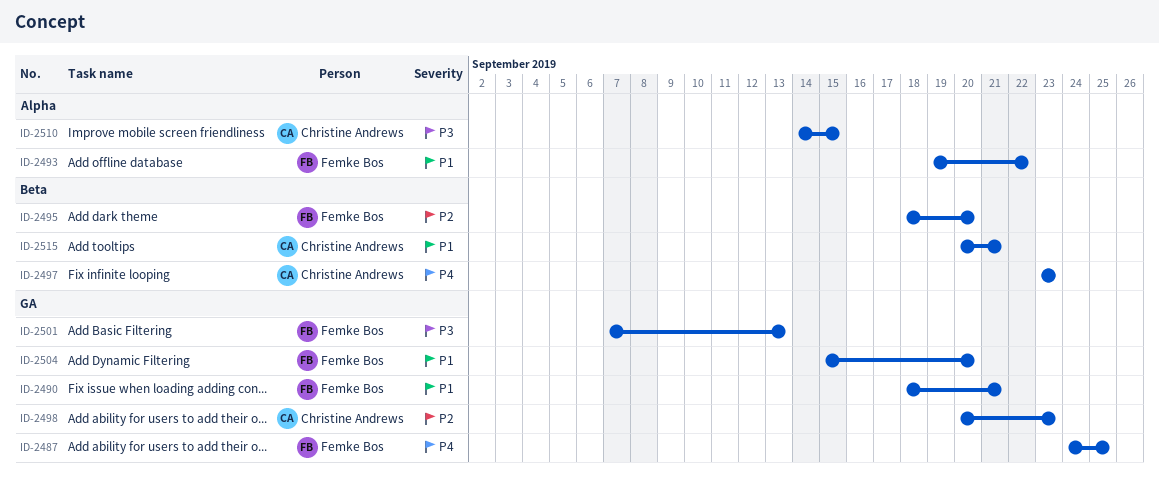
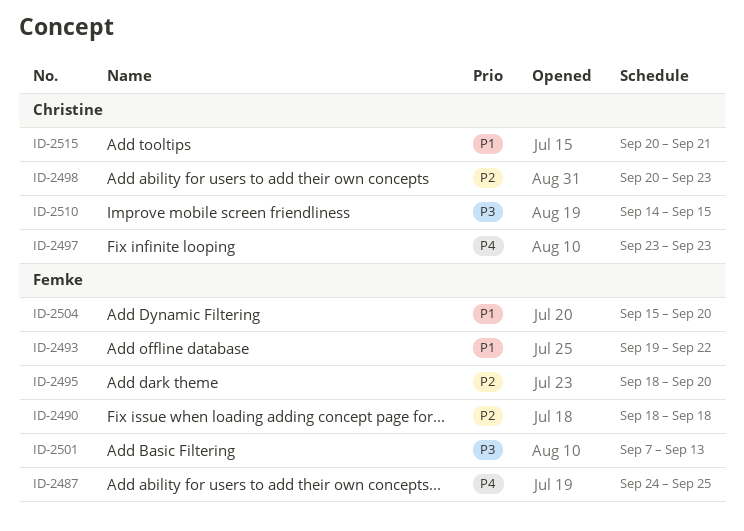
ID-2490, priority: P1 -> P2
ID-2490, due: Sep 21 -> Sep 18

